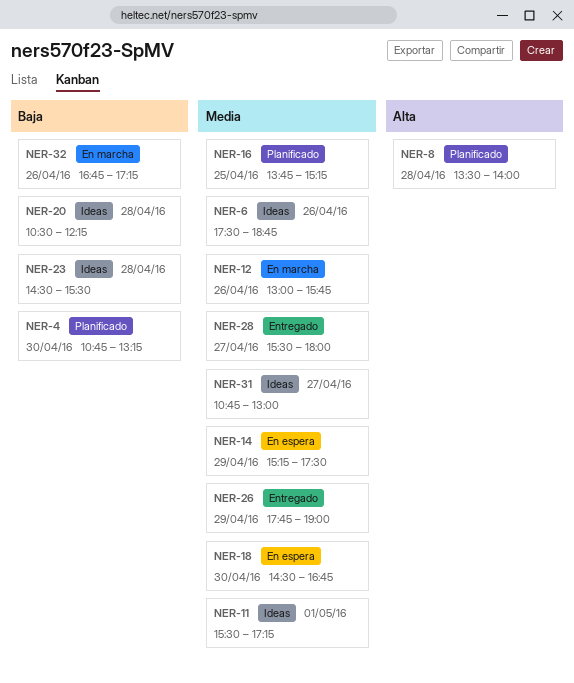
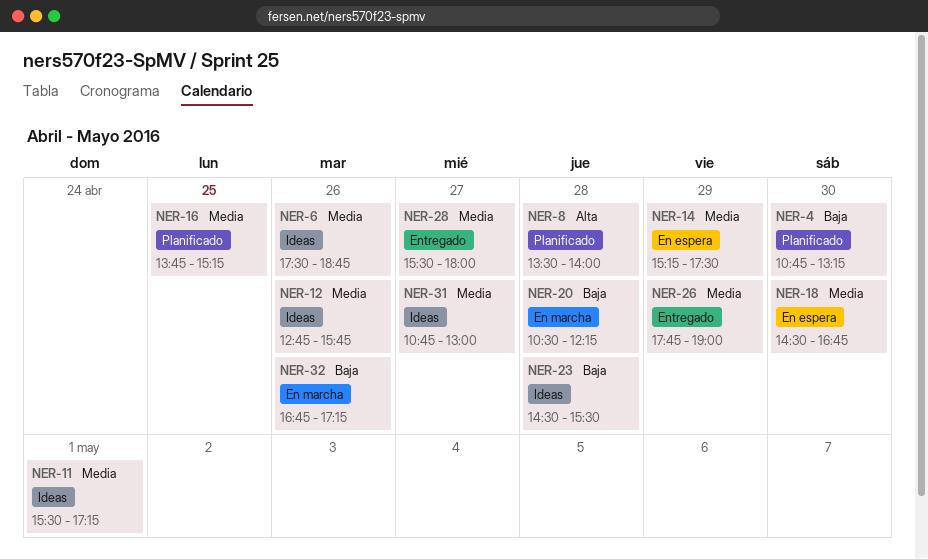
NER-12, status: En marcha -> Ideas
NER-12, begins: 13:00 -> 12:45
NER-20, status: Ideas -> En marcha

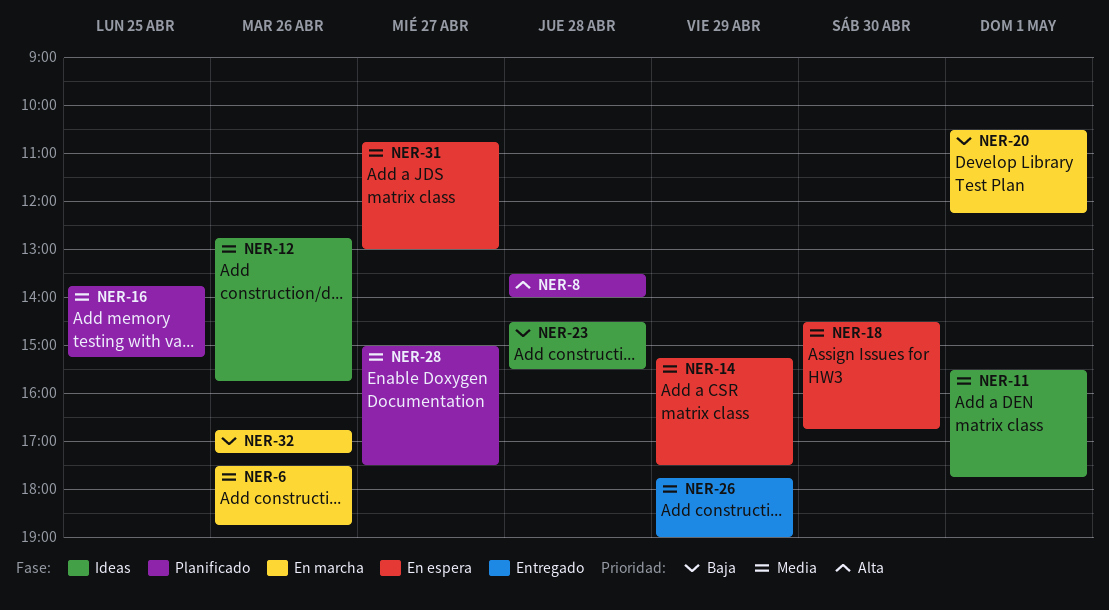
NER-4: present -> none
NER-6, status: Ideas -> En marcha
NER-11, ends: 17:15 -> 17:45
NER-20, day: Apr 28 -> May 1
NER-28, status: Entregado -> Planificado
NER-28, begins: 15:30 -> 15:00
NER-28, ends: 18:00 -> 17:30
NER-31, status: Ideas -> En espera

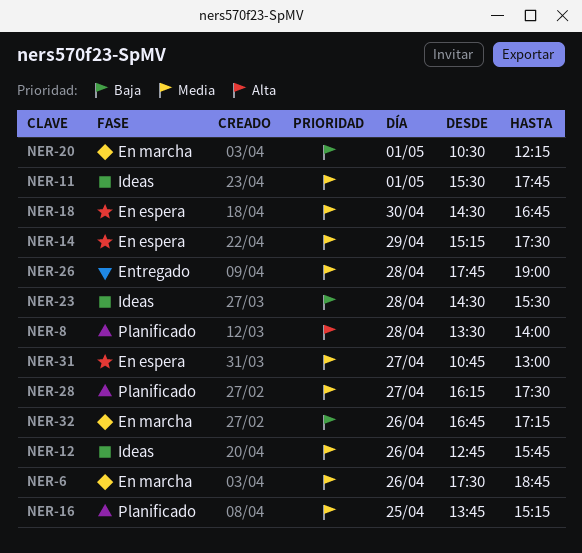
NER-26, day: Apr 29 -> Apr 28
NER-28, begins: 15:00 -> 16:15

